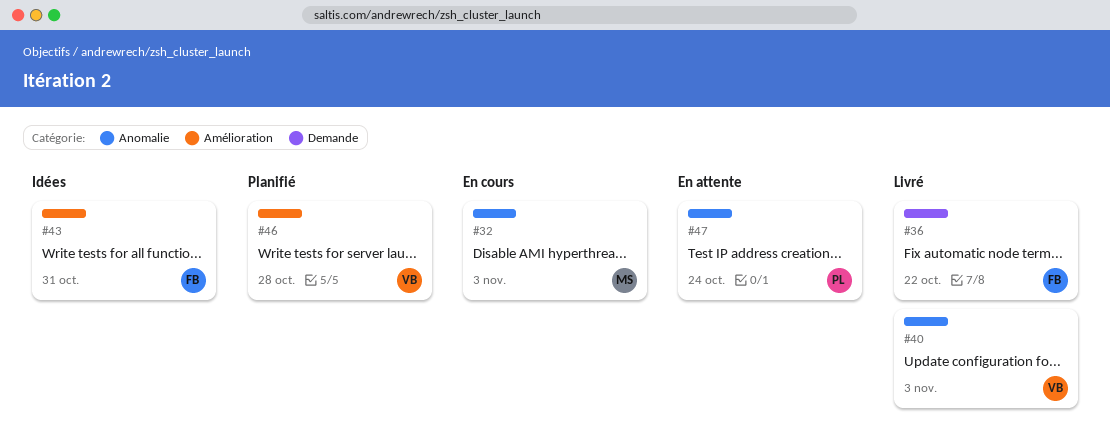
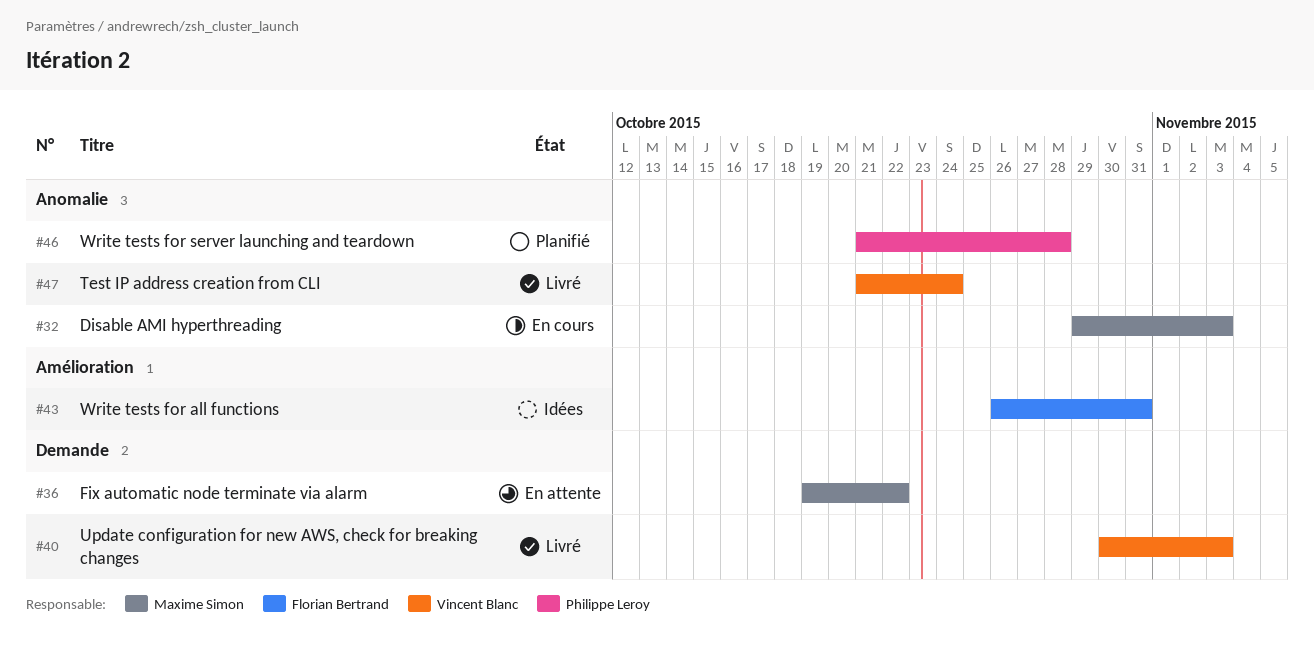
#36, status: Livré -> En attente
#36, owner: Florian Bertrand -> Maxime Simon
#40, label: Anomalie -> Demande
#46, owner: Vincent Blanc -> Philippe Leroy
#46, label: Amélioration -> Anomalie
#47, status: En attente -> Livré
#47, owner: Philippe Leroy -> Vincent Blanc

